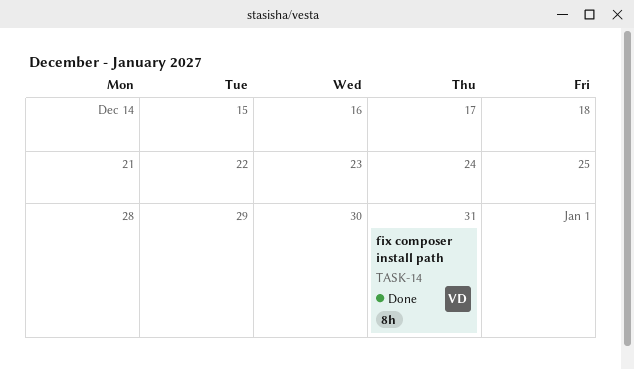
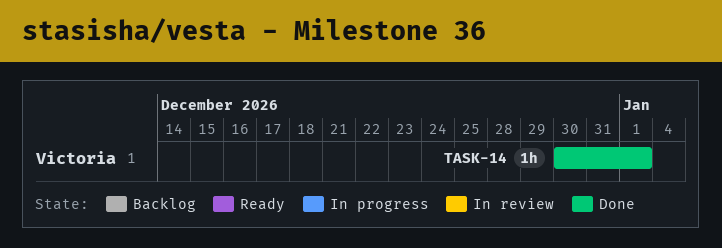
TASK-14, estimate: 8h -> 1h
TASK-14, due: Dec 31 -> Jan 1

